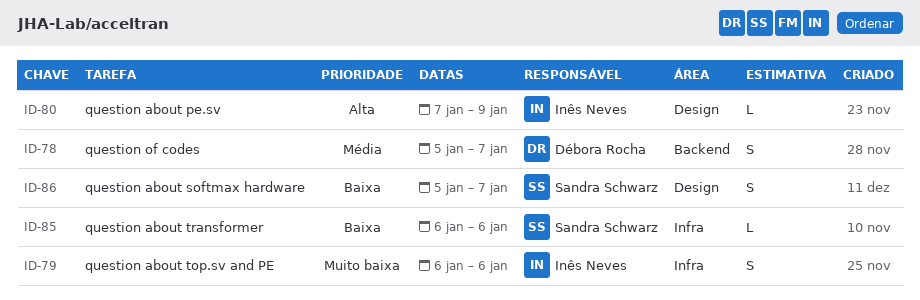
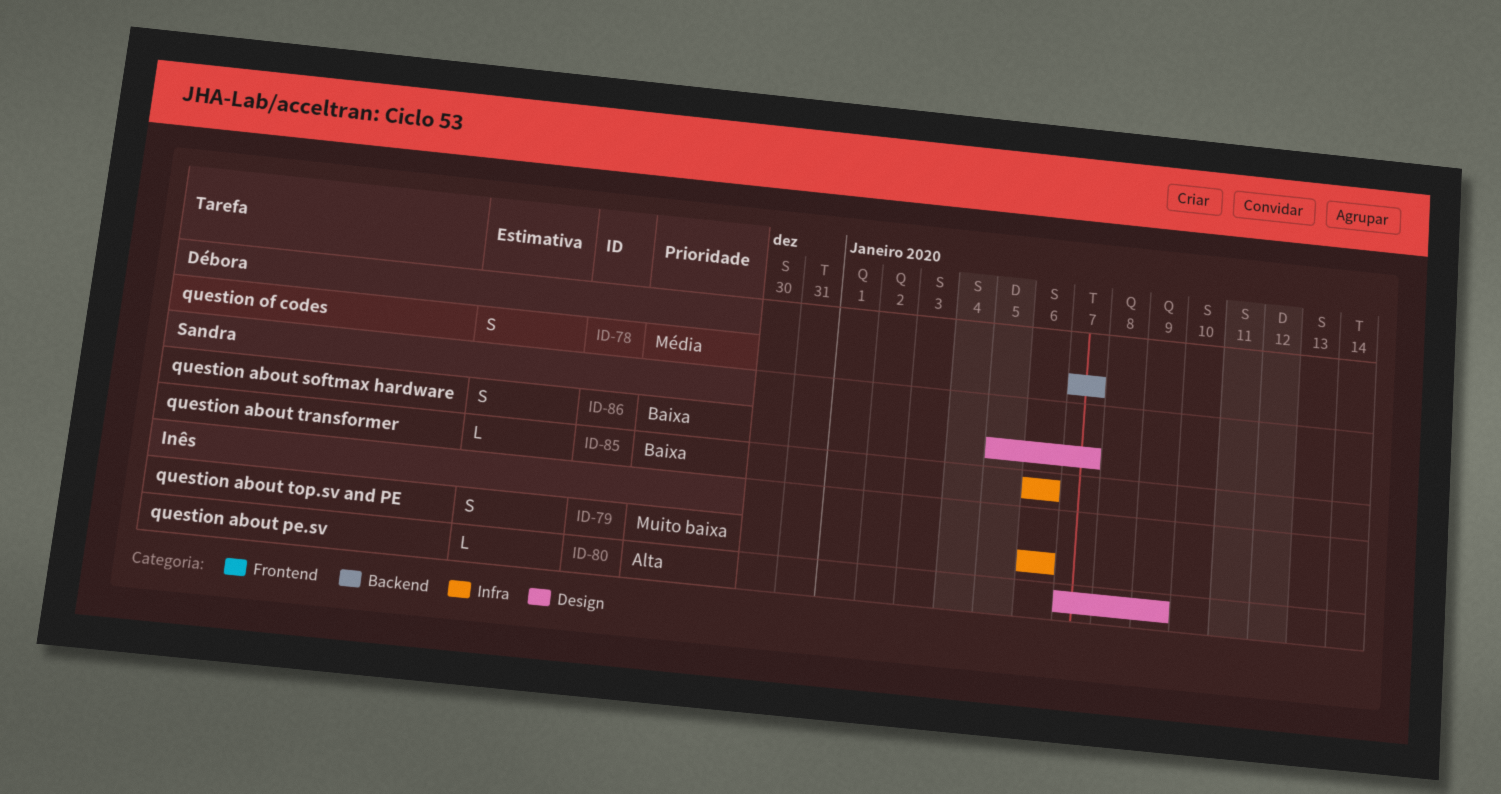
ID-78, start: Jan 5 -> Jan 7

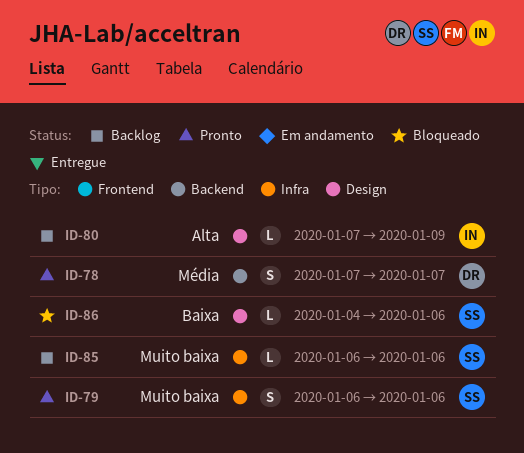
ID-79, owner: Inês -> Sandra
ID-85, priority: Baixa -> Muito baixa
ID-86, estimate: S -> L
ID-86, start: Jan 5 -> Jan 4
ID-86, due: Jan 7 -> Jan 6

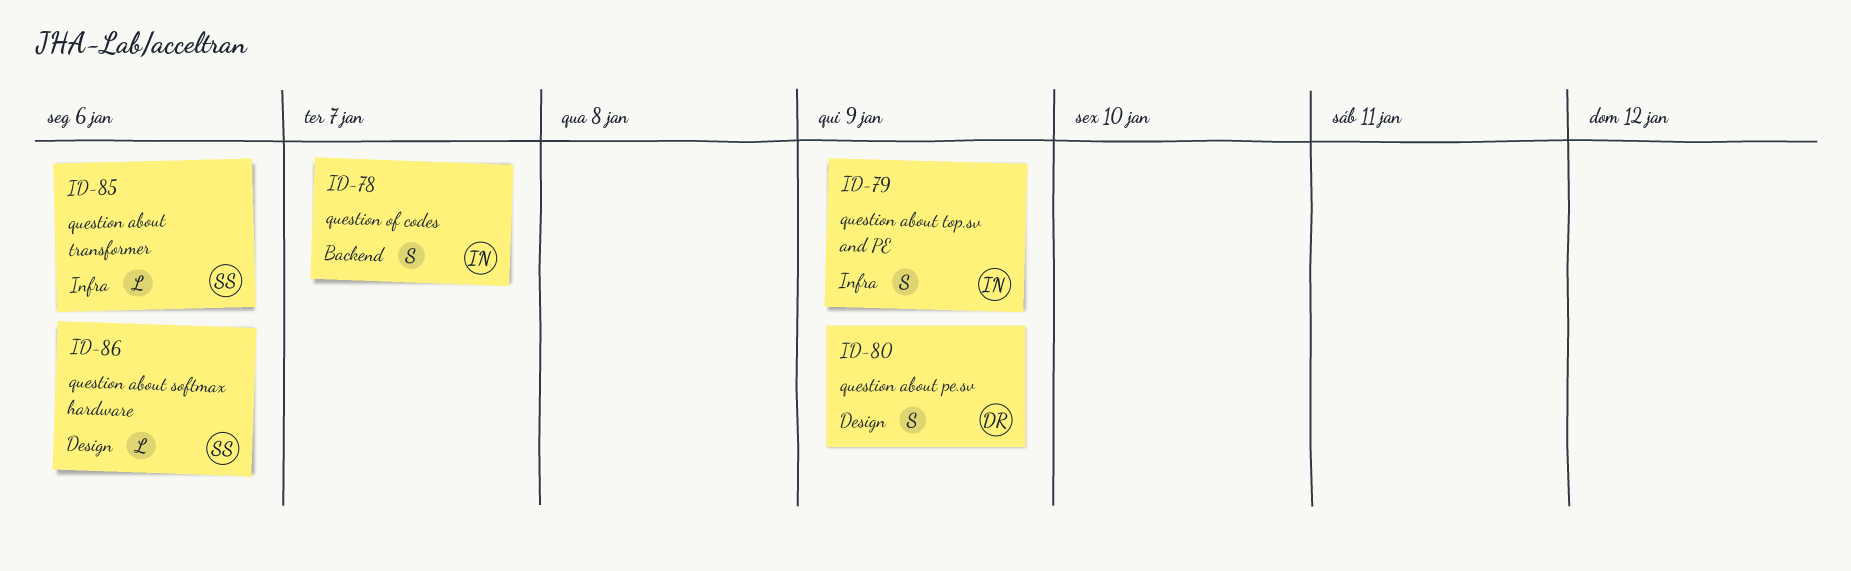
ID-78, owner: DR -> IN
ID-79, owner: SS -> IN
ID-79, due: Jan 6 -> Jan 9
ID-80, owner: IN -> DR
ID-80, estimate: L -> S

